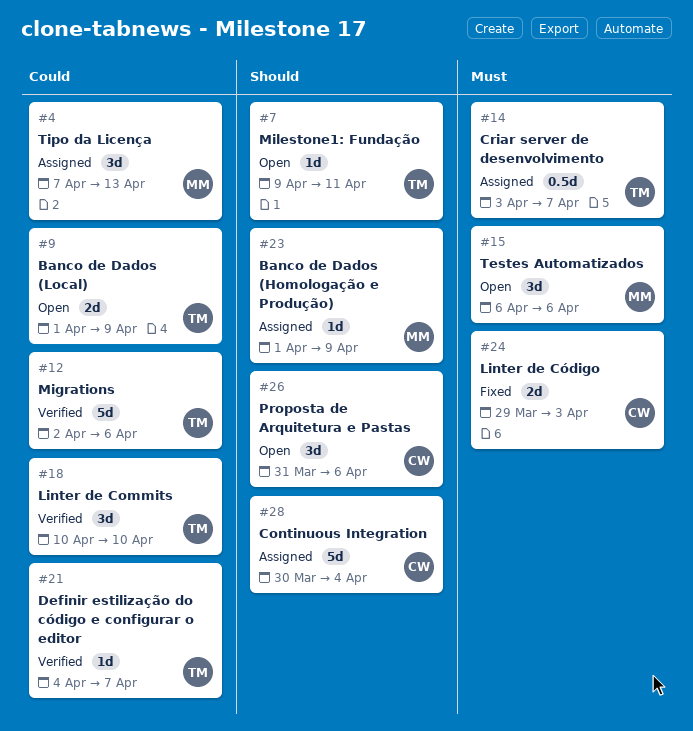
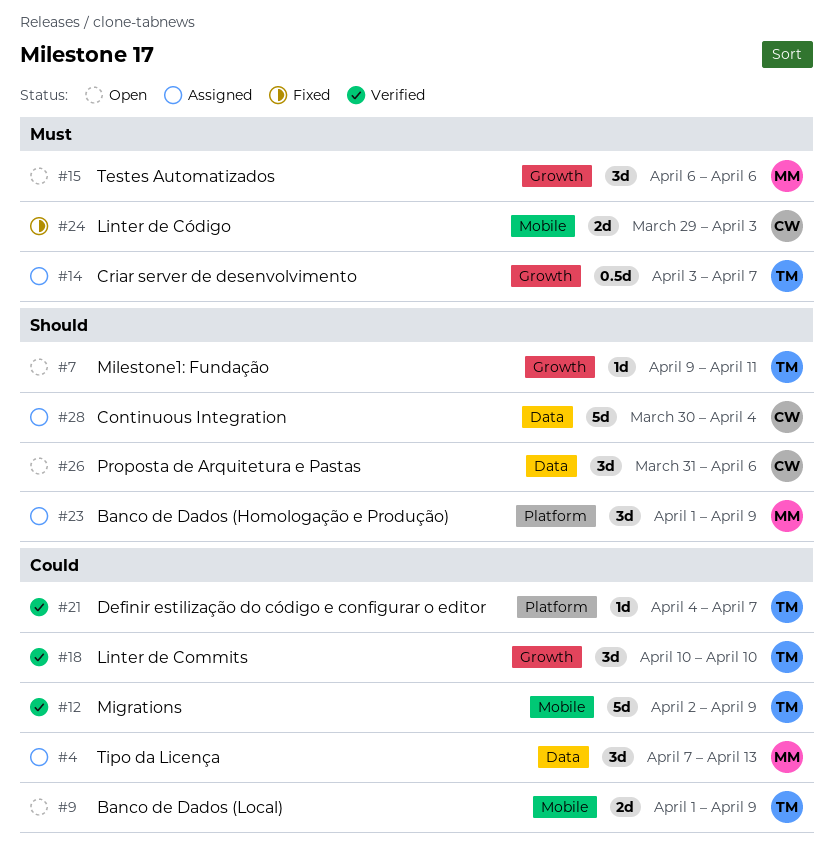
#12, due: Apr 6 -> Apr 9
#23, estimate: 1d -> 3d

